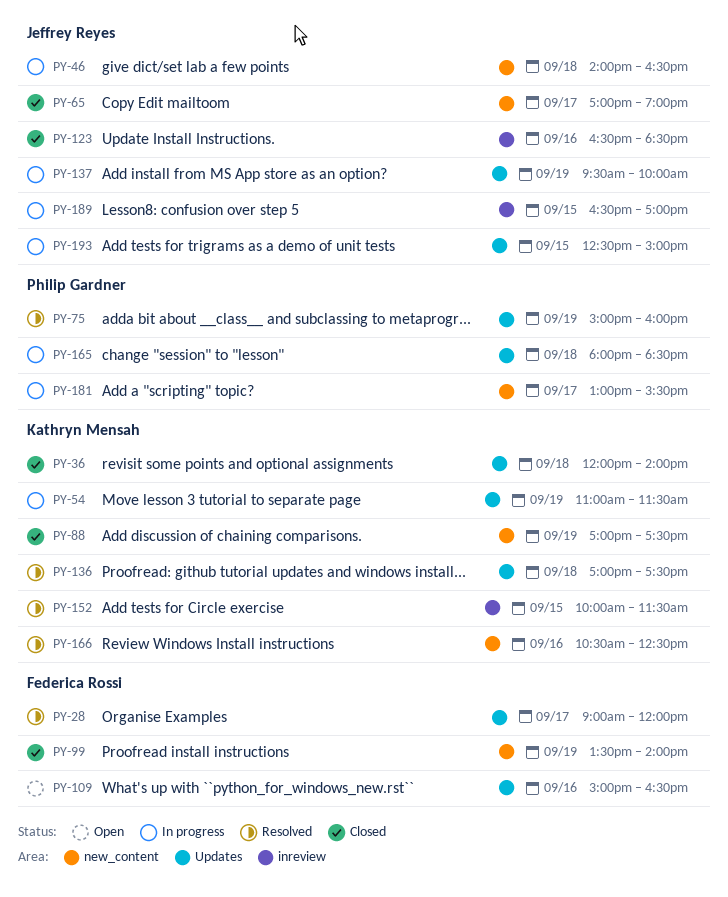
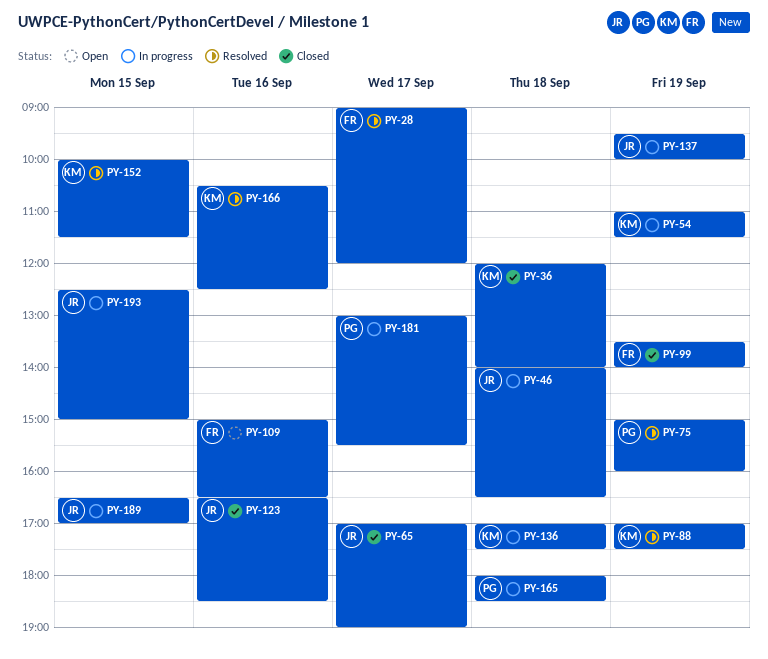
PY-88, status: Closed -> Resolved
PY-136, status: Resolved -> In progress

